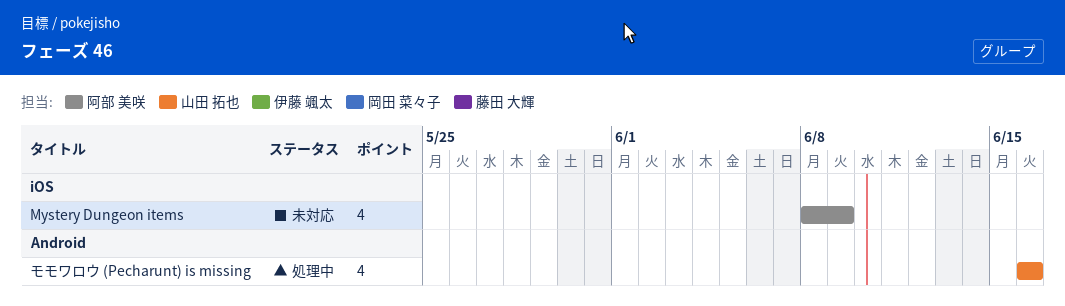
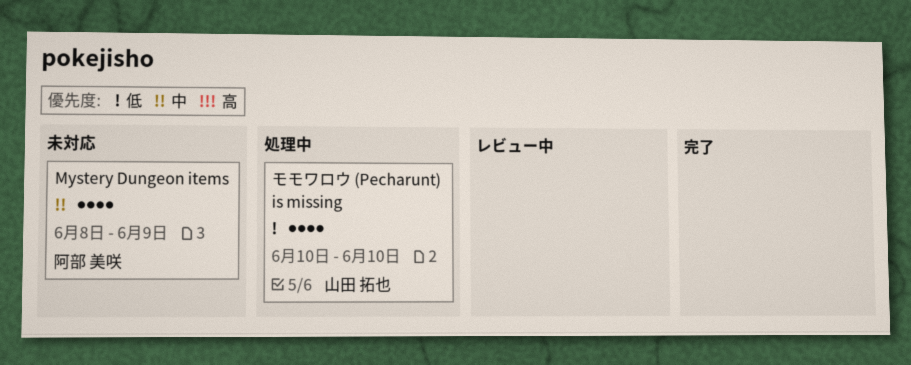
モモワロウ (Pecharunt) is missing, start: Jun 16 -> Jun 10
モモワロウ (Pecharunt) is missing, due: Jun 16 -> Jun 10

